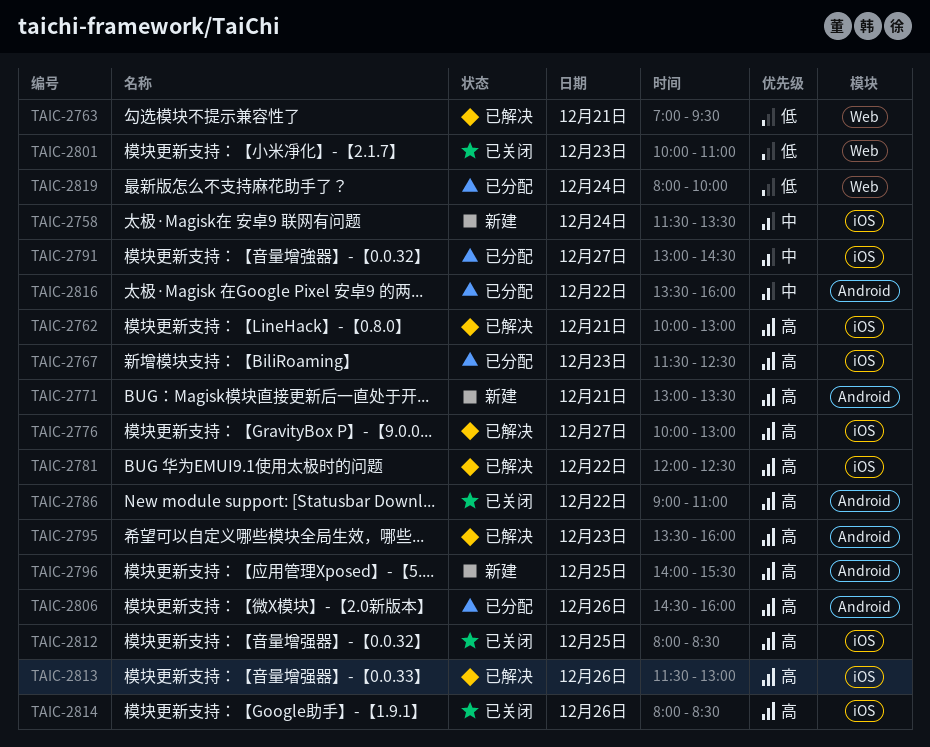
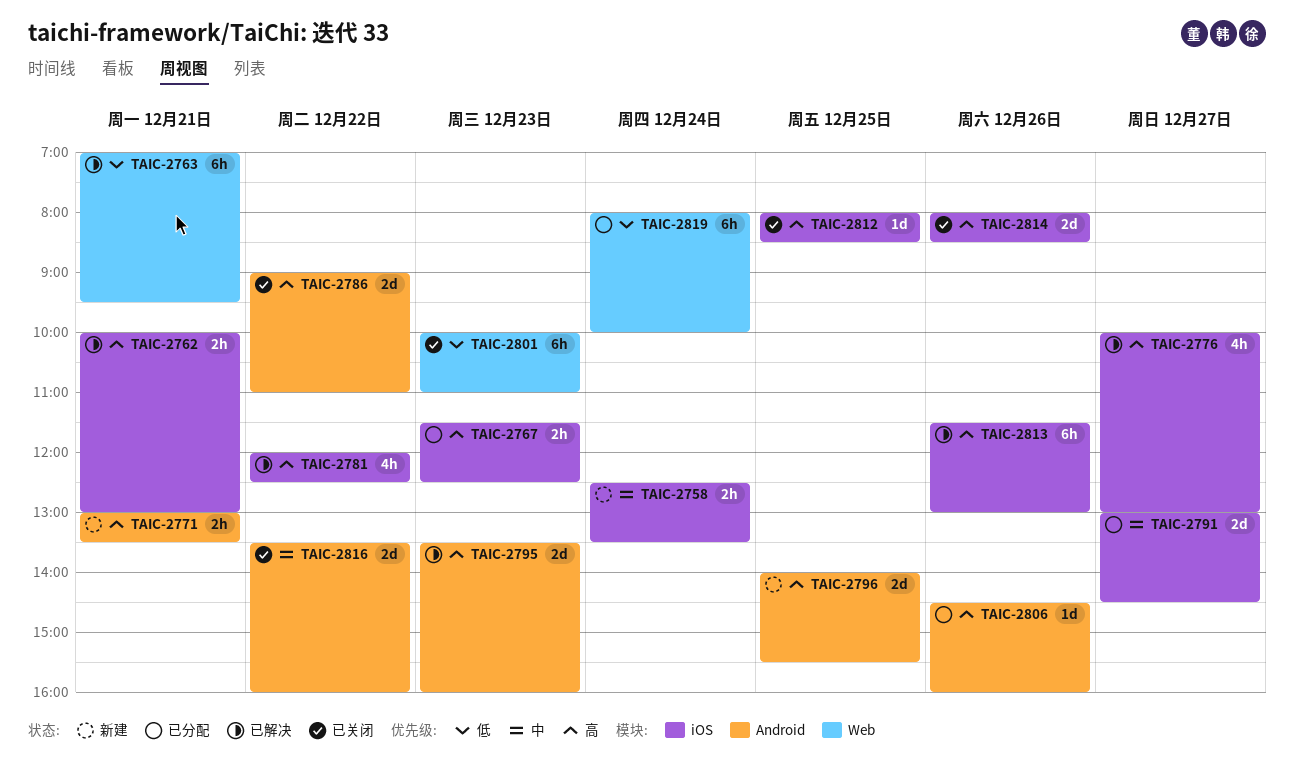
TAIC-2758, begins: 11:30 -> 12:30
TAIC-2816, status: 已分配 -> 已关闭

